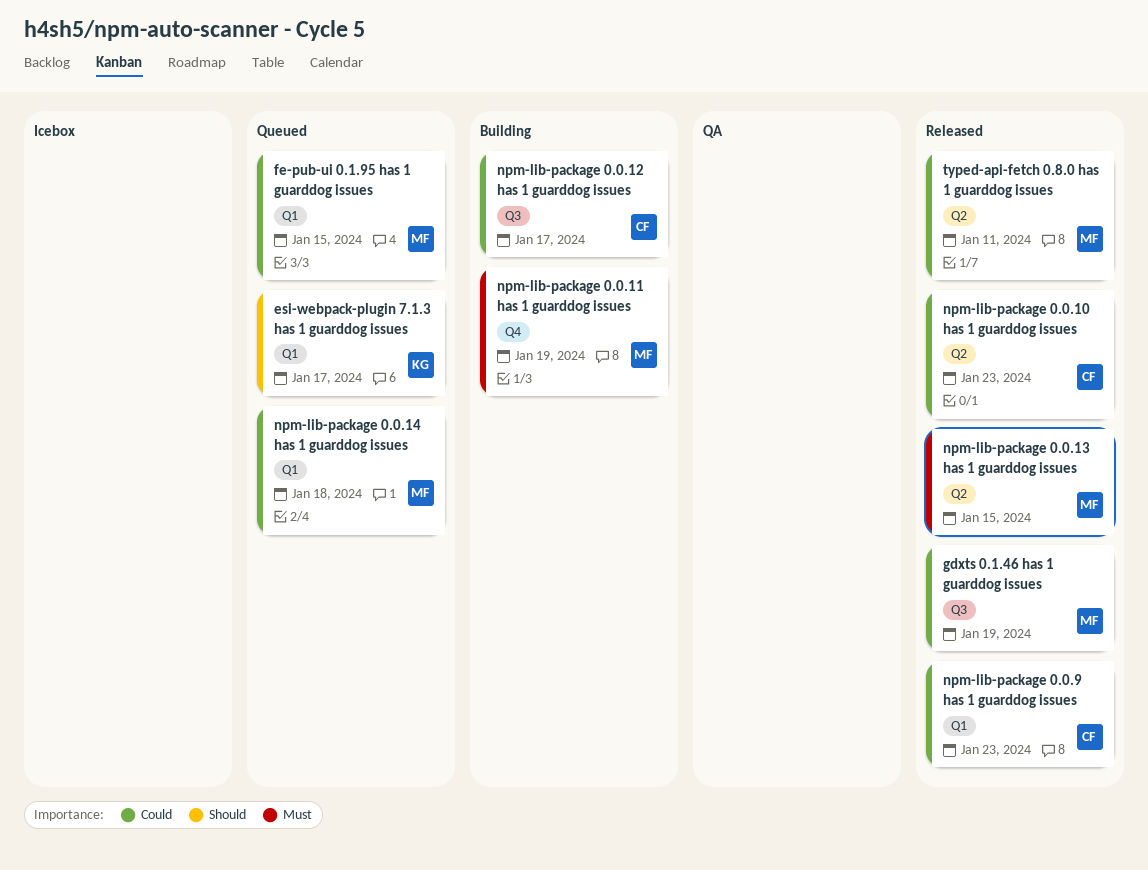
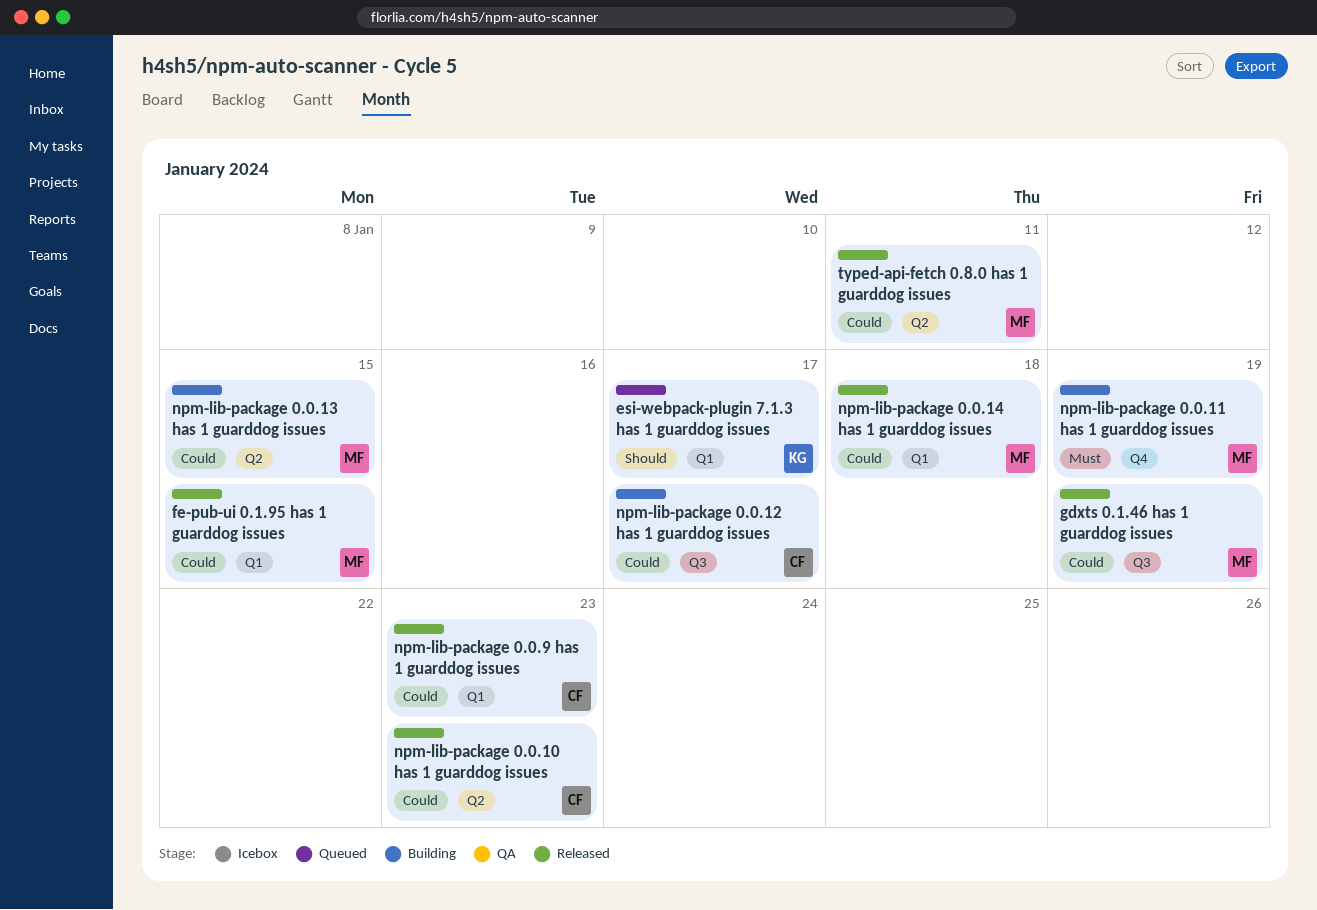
fe-pub-ui 0.1.95 has 1 guarddog issues, status: Queued -> Released
npm-lib-package 0.0.13 has 1 guarddog issues, status: Released -> Building
npm-lib-package 0.0.13 has 1 guarddog issues, priority: Must -> Could
npm-lib-package 0.0.14 has 1 guarddog issues, status: Queued -> Released

